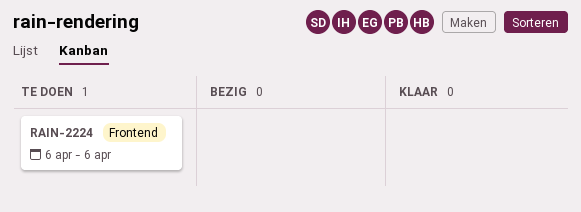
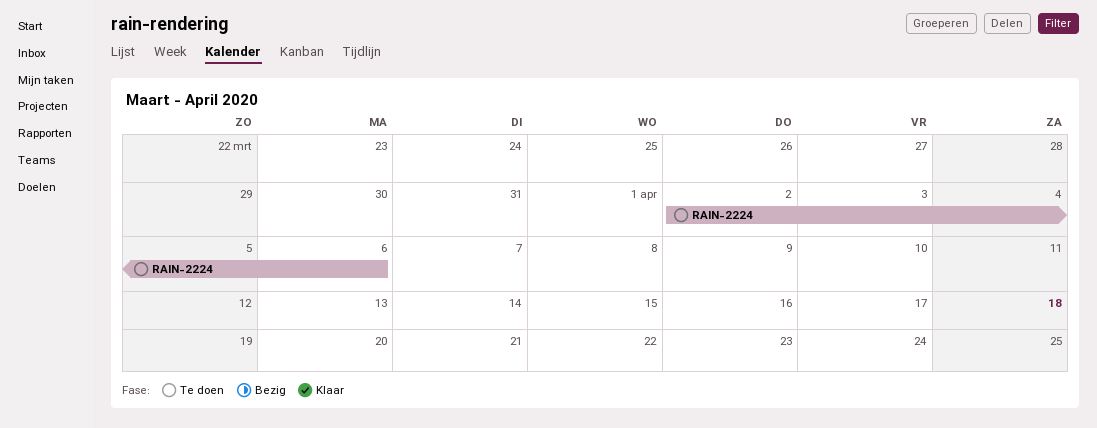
RAIN-2224, start: Apr 6 -> Apr 2

